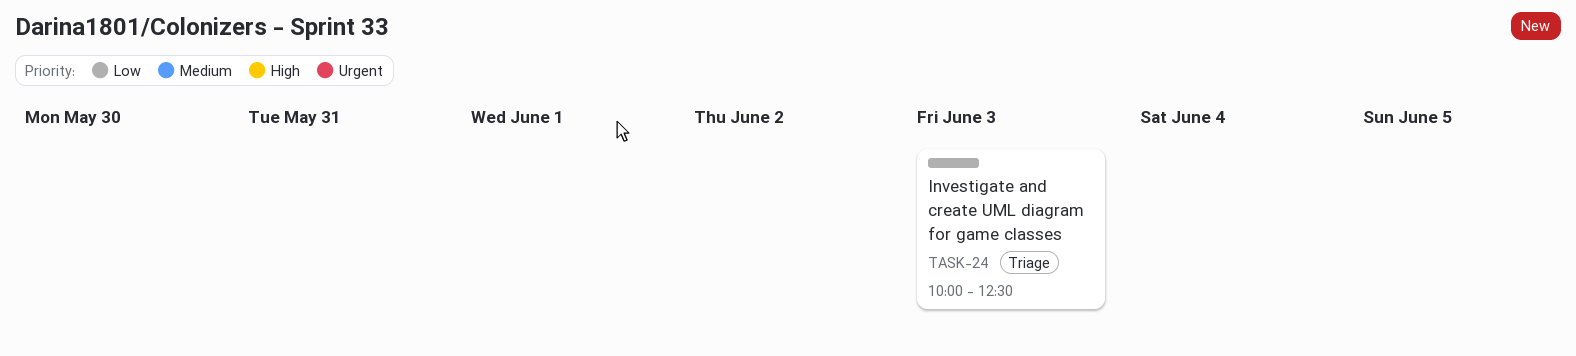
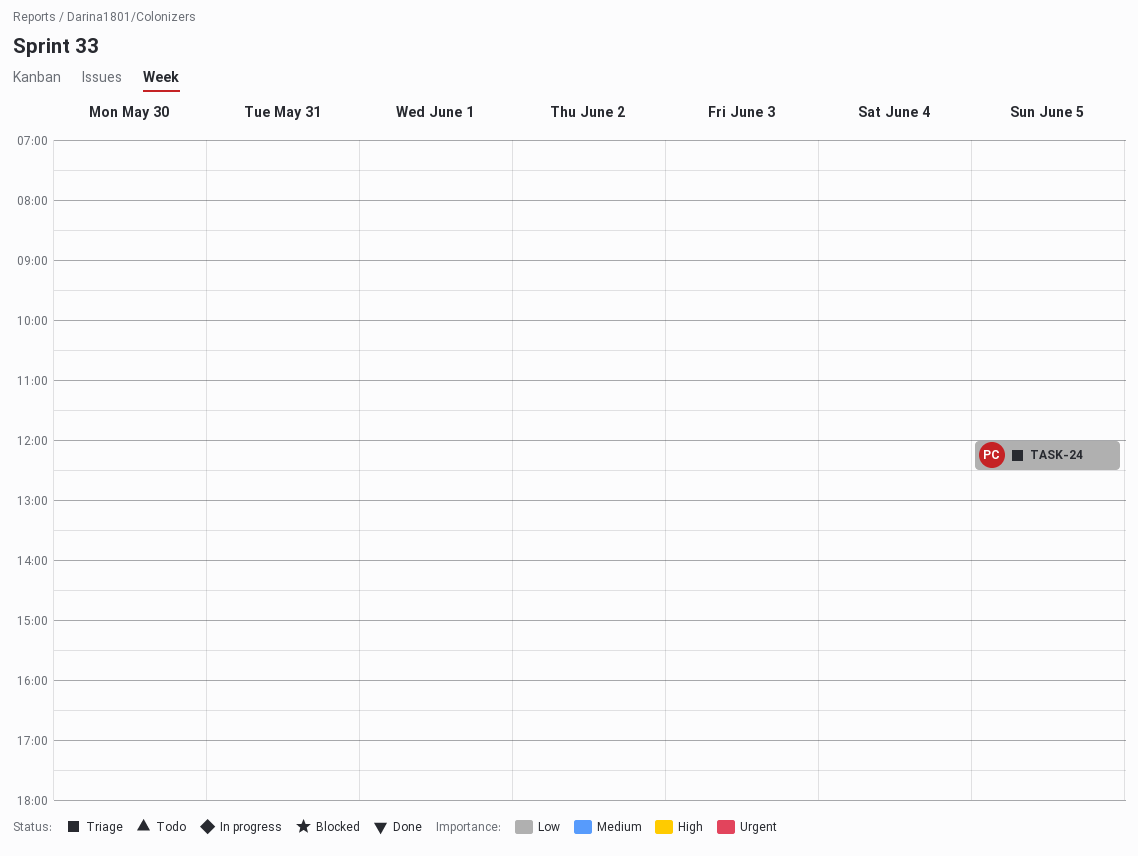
TASK-24, day: Jun 3 -> Jun 5
TASK-24, begins: 10:00 -> 12:00

